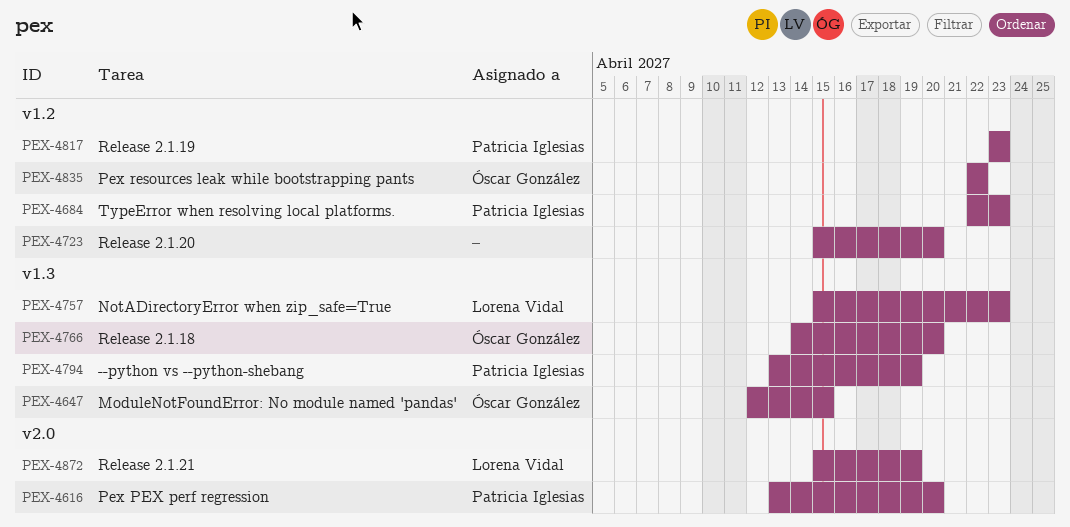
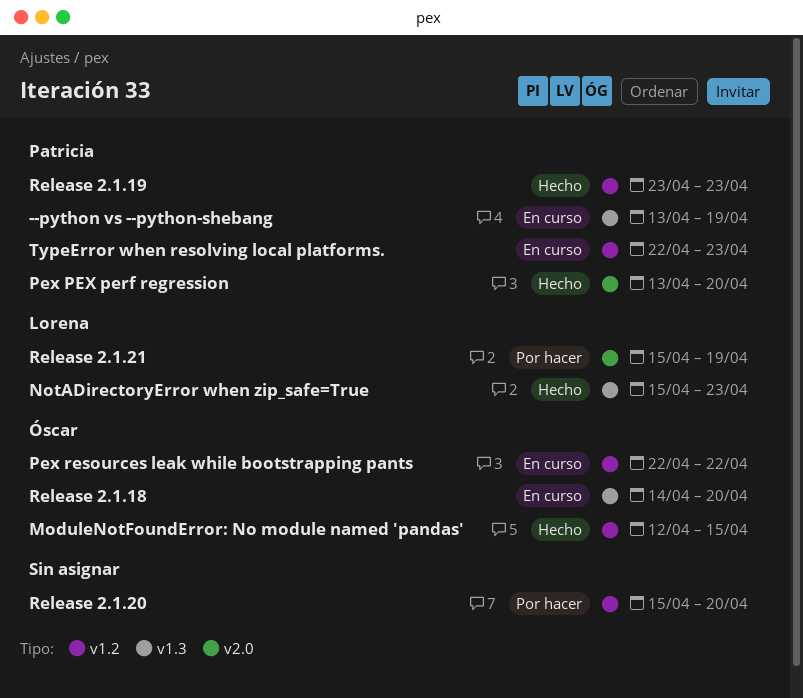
ModuleNotFoundError: No module named 'pandas', label: v1.3 -> v1.2

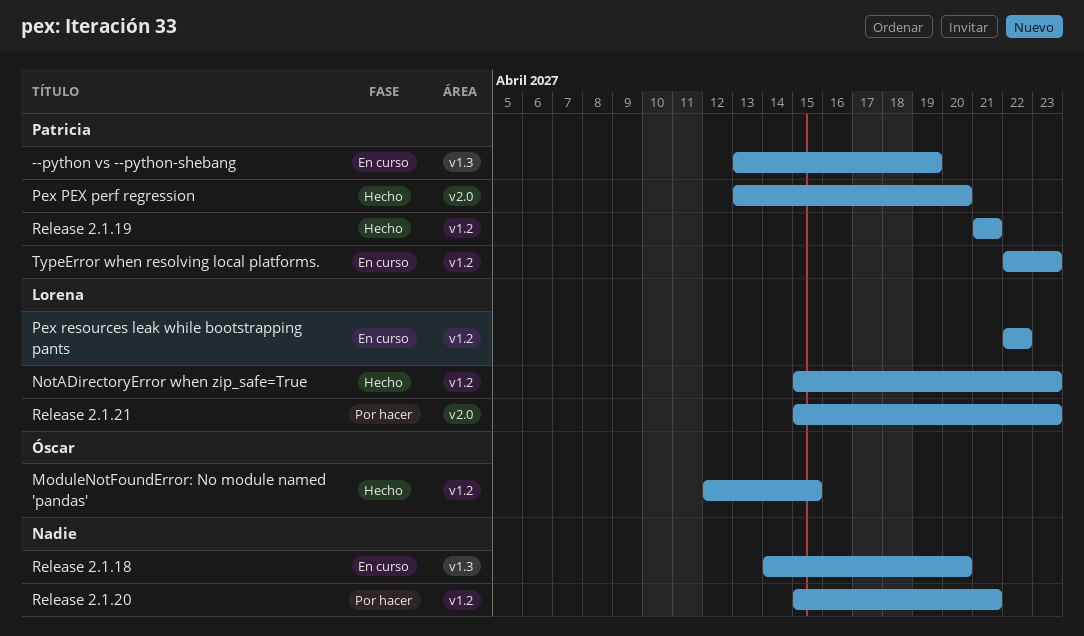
NotADirectoryError when zip_safe=True, label: v1.3 -> v1.2
Pex resources leak while bootstrapping pants, owner: Óscar -> Lorena
Release 2.1.18, owner: Óscar -> none
Release 2.1.19, start: Apr 23 -> Apr 21
Release 2.1.19, due: Apr 23 -> Apr 21
Release 2.1.20, due: Apr 20 -> Apr 21
Release 2.1.21, due: Apr 19 -> Apr 23

